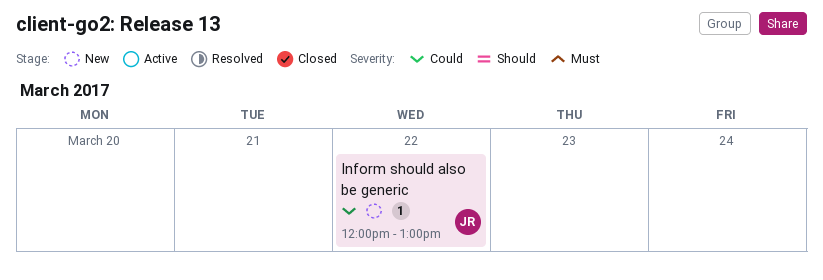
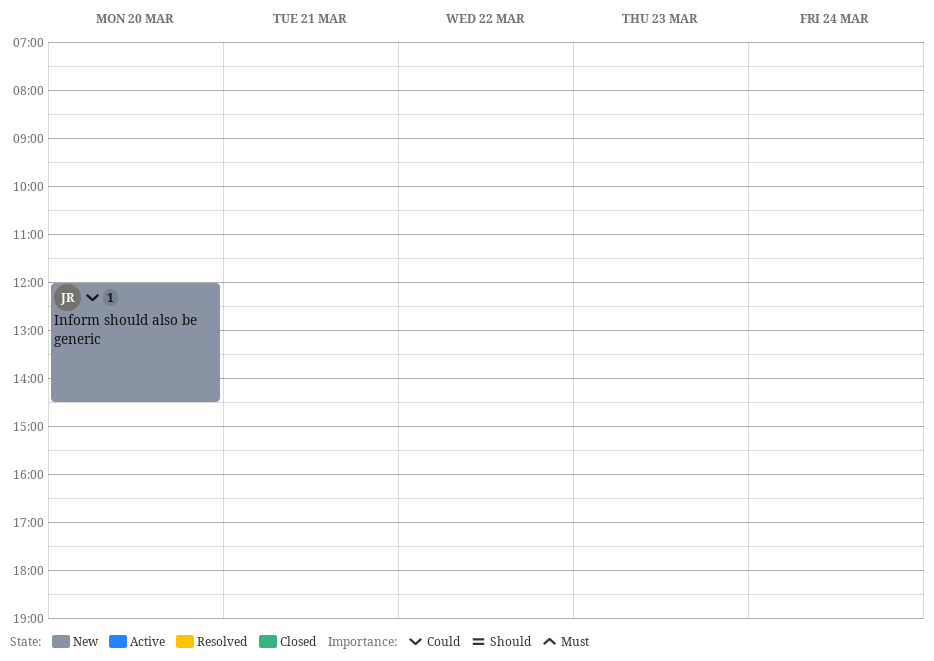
Inform should also be generic, day: Mar 22 -> Mar 20
Inform should also be generic, ends: 13:00 -> 14:30

